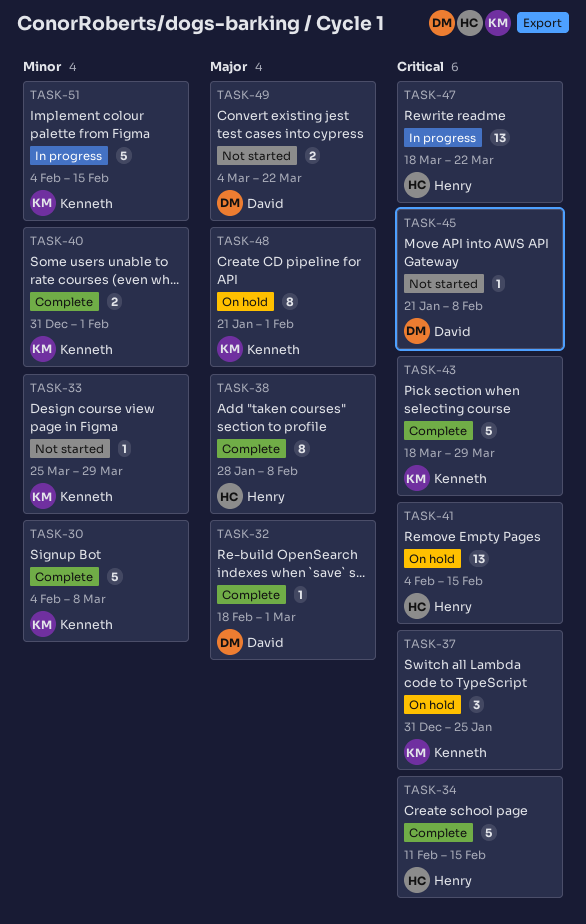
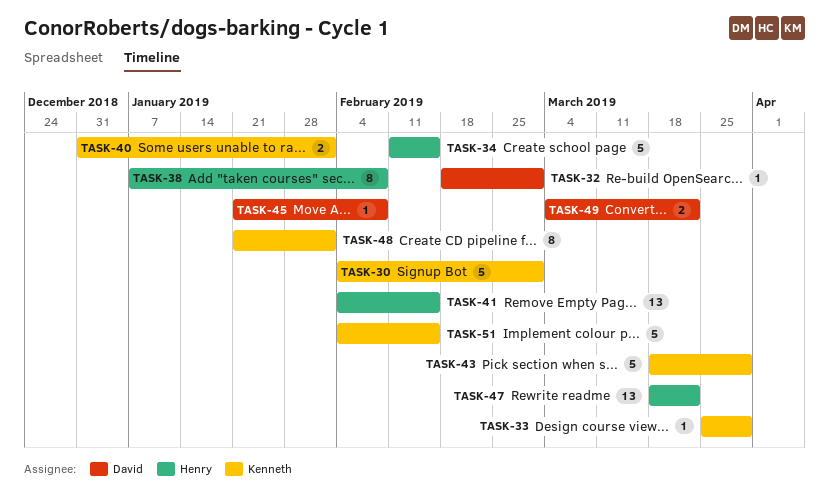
TASK-30, due: Mar 8 -> Mar 1
TASK-37: present -> none
TASK-38, start: Jan 28 -> Jan 7

